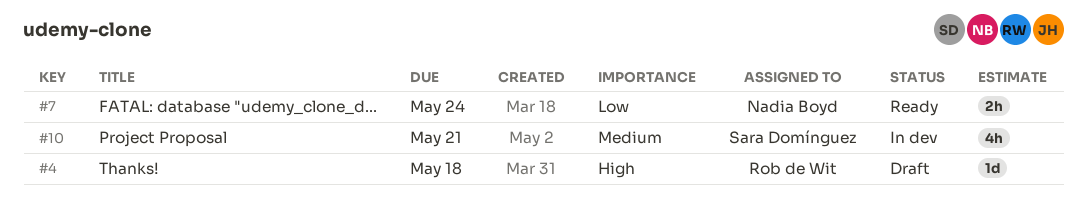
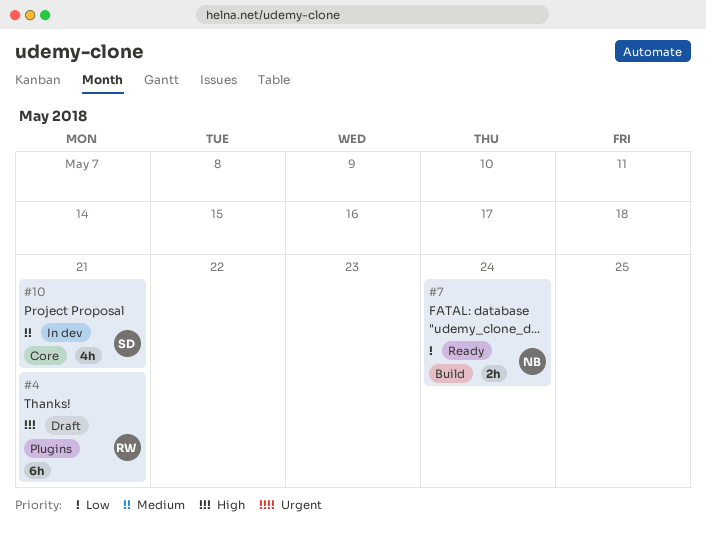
#4, estimate: 1d -> 6h
#4, due: May 18 -> May 21

